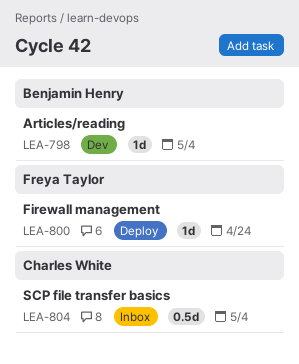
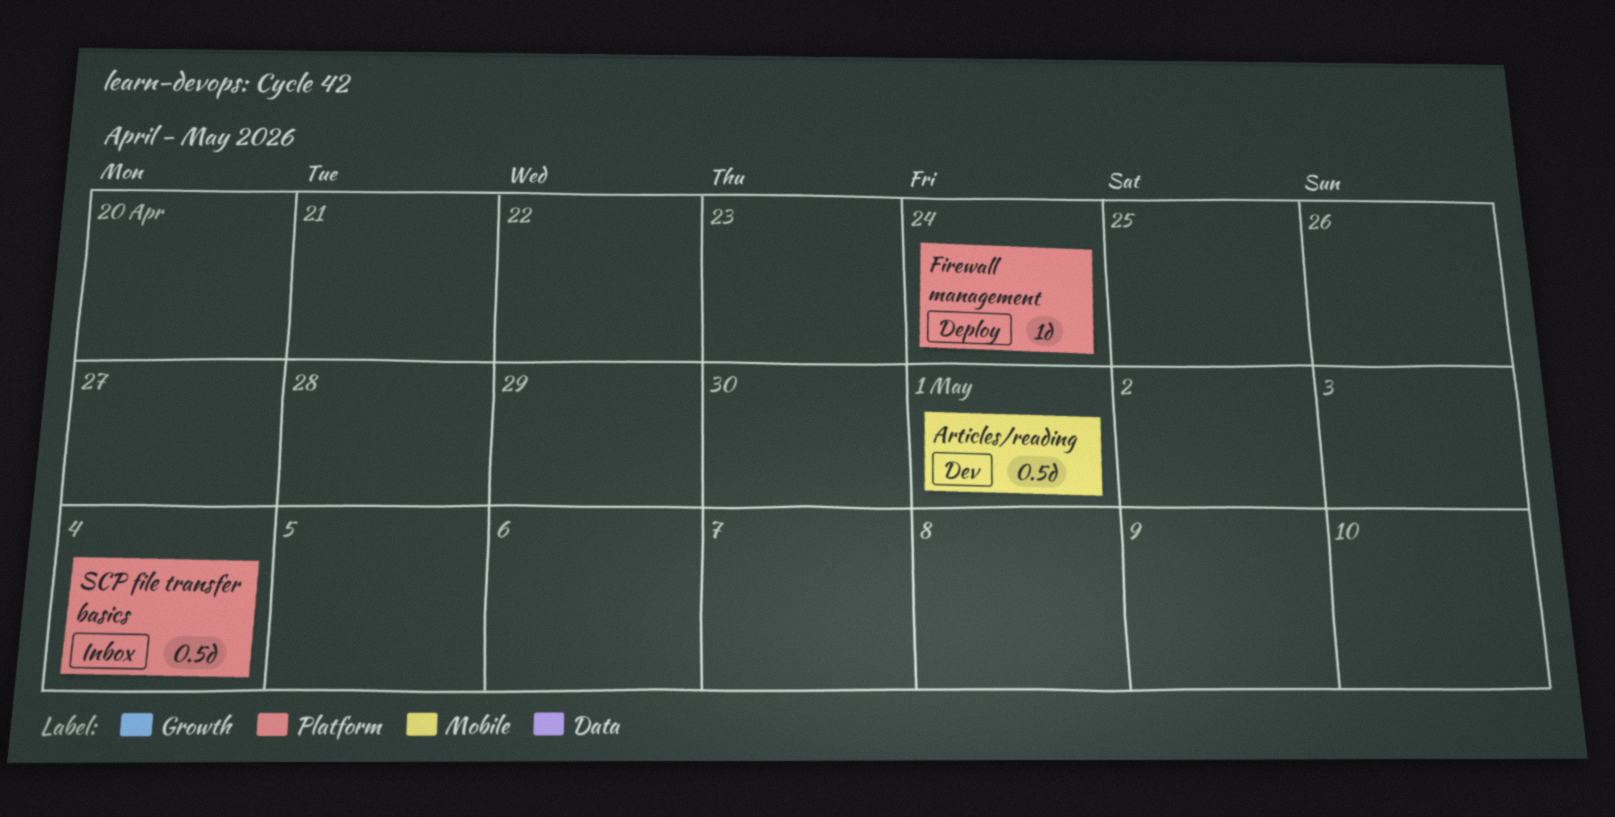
Articles/reading, estimate: 1d -> 0.5d
Articles/reading, due: May 4 -> May 1

